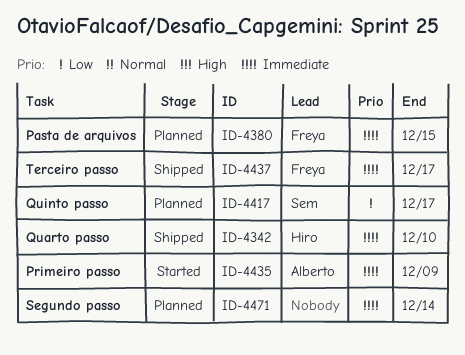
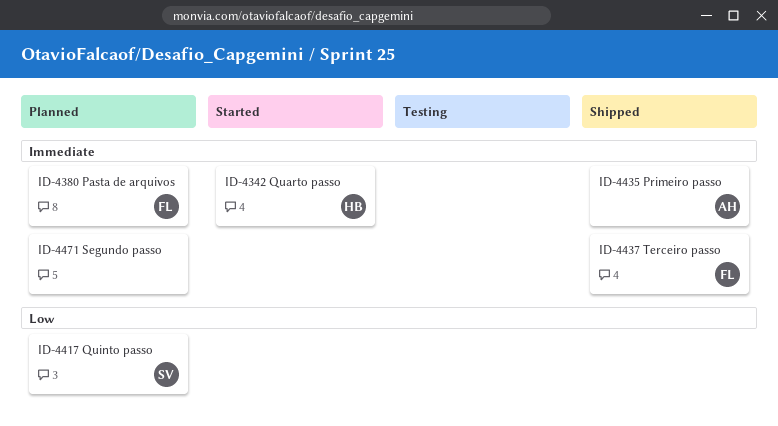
ID-4342, status: Shipped -> Started
ID-4435, status: Started -> Shipped

